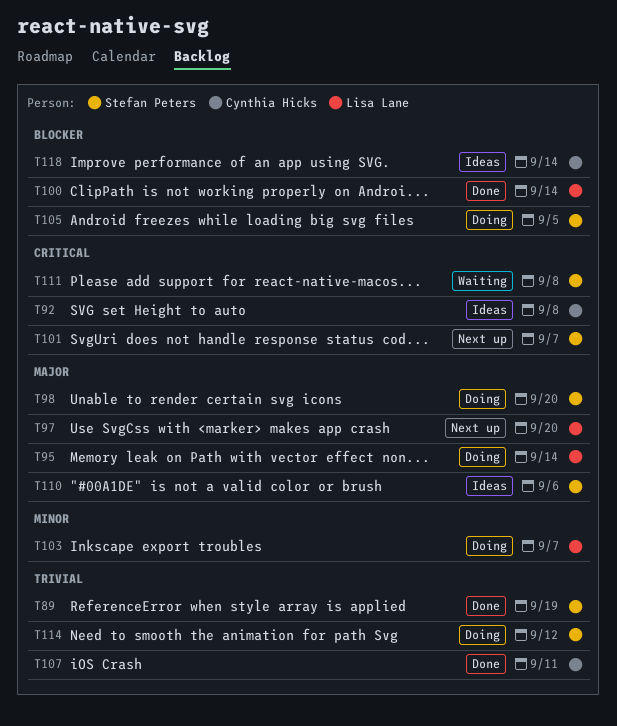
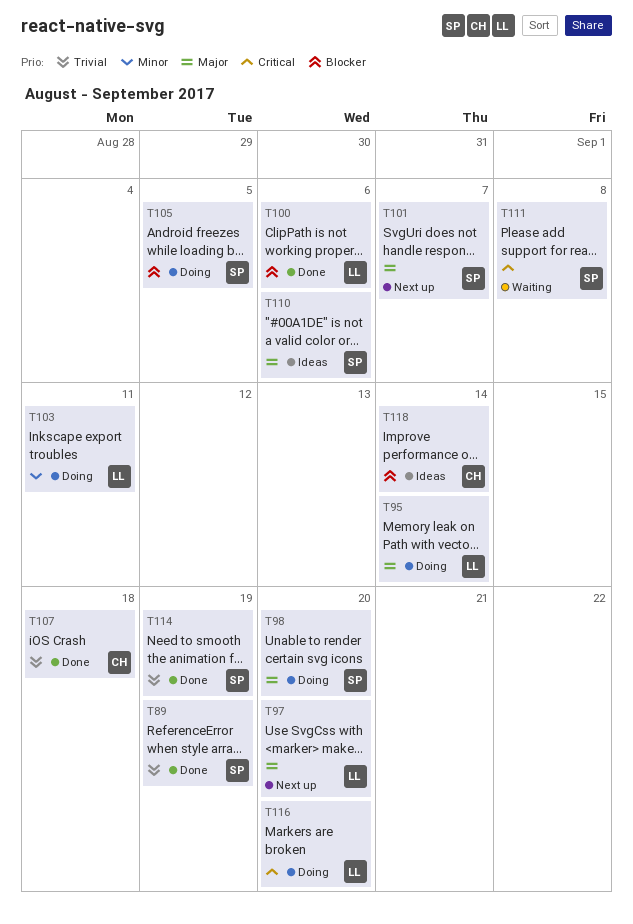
T92: present -> none
T100, due: Sep 14 -> Sep 6
T101, priority: Critical -> Major
T103, due: Sep 7 -> Sep 11
T107, due: Sep 11 -> Sep 18
T114, status: Doing -> Done
T114, due: Sep 12 -> Sep 19
T116: none -> present

